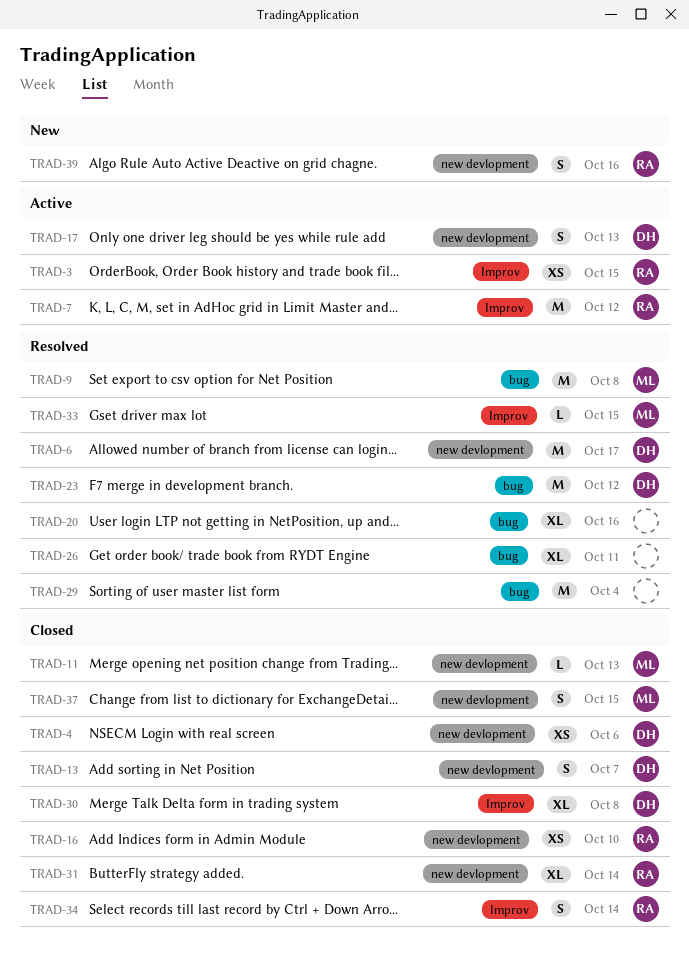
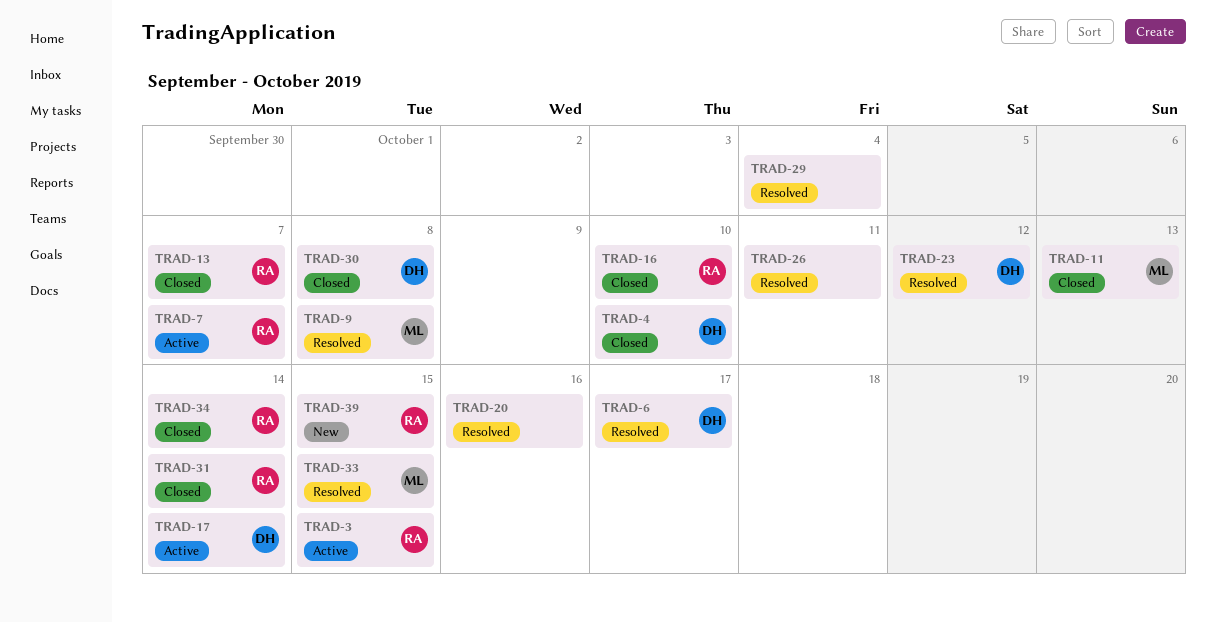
TRAD-4, due: Oct 6 -> Oct 10
TRAD-7, due: Oct 12 -> Oct 7
TRAD-13, owner: DH -> RA
TRAD-17, due: Oct 13 -> Oct 14
TRAD-37: present -> none
TRAD-39, due: Oct 16 -> Oct 15

